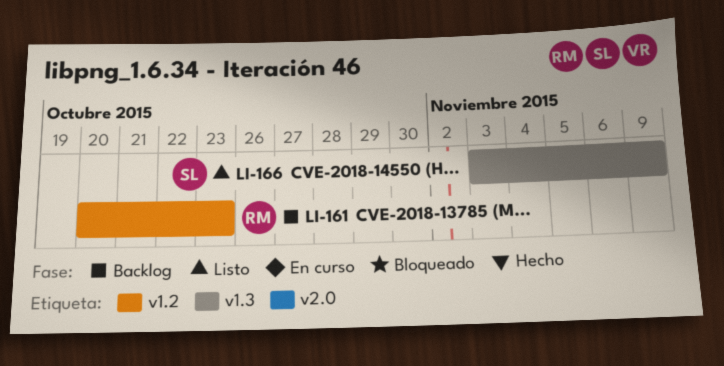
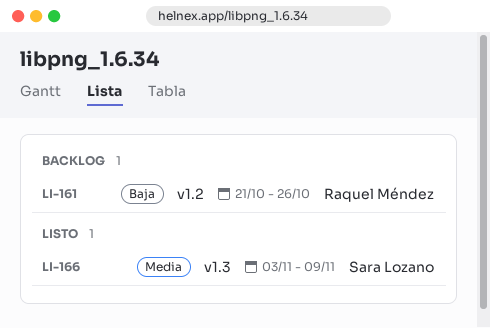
LI-161, start: Oct 20 -> Oct 21
LI-161, due: Oct 23 -> Oct 26

